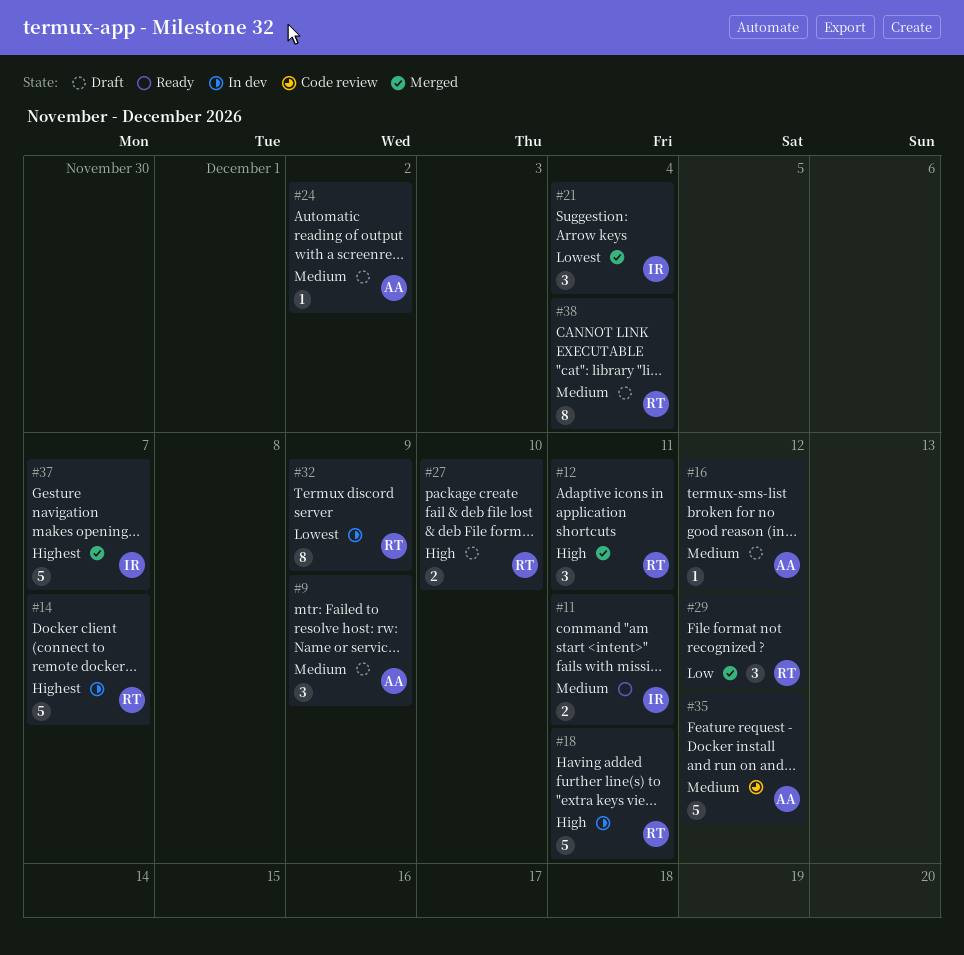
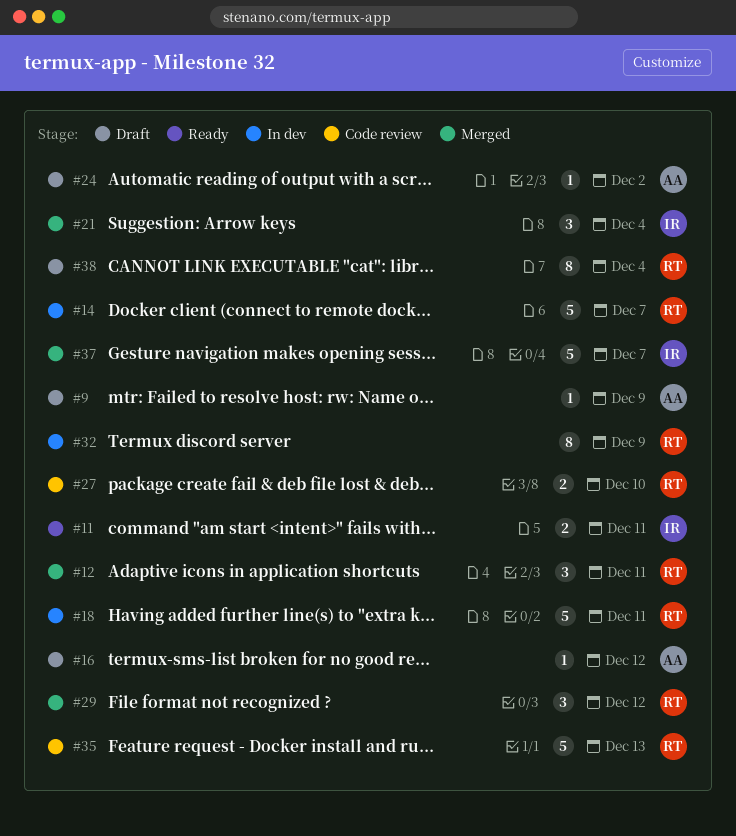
#9, estimate: 3 -> 1
#27, status: Draft -> Code review
#35, owner: AA -> RT
#35, due: Dec 12 -> Dec 13

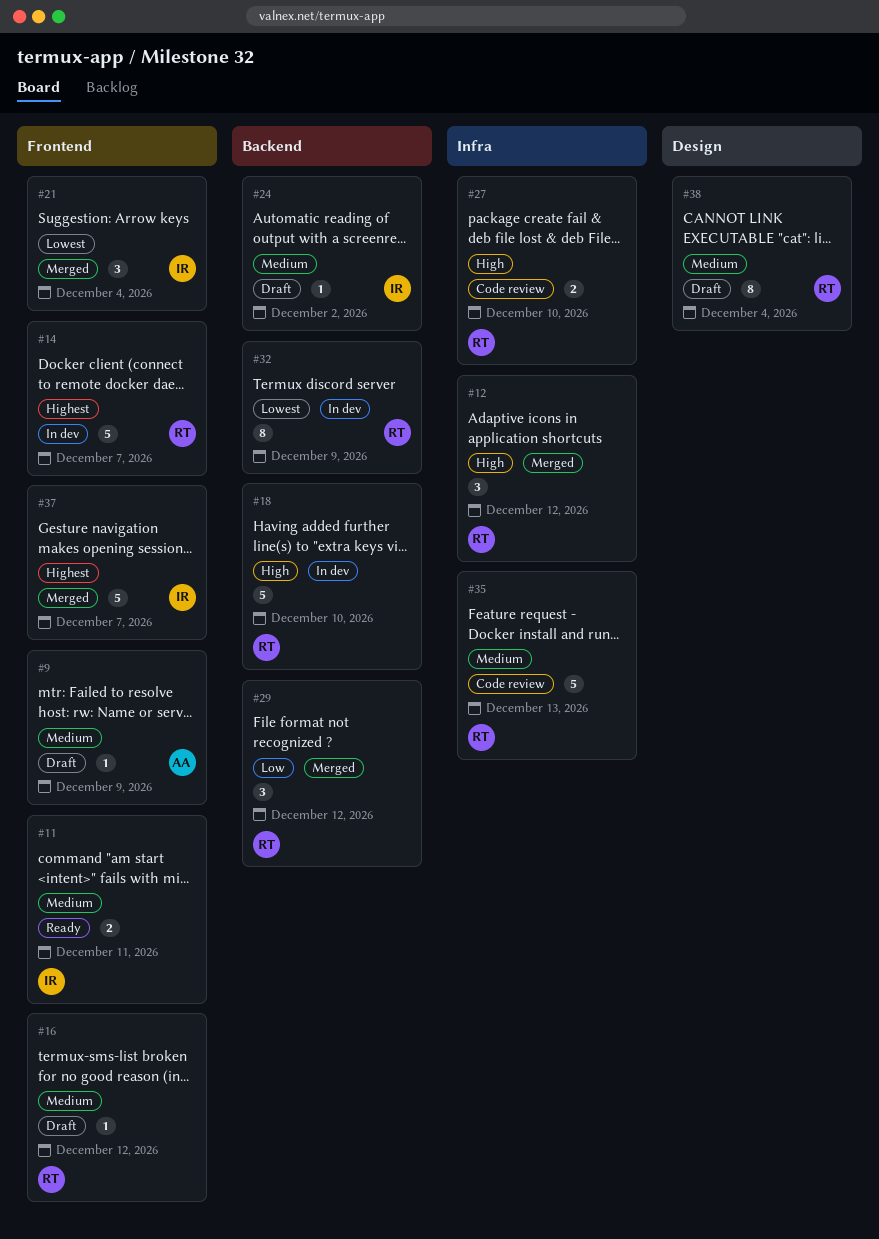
#12, due: Dec 11 -> Dec 12
#16, owner: AA -> RT
#18, due: Dec 11 -> Dec 10
#24, owner: AA -> IR

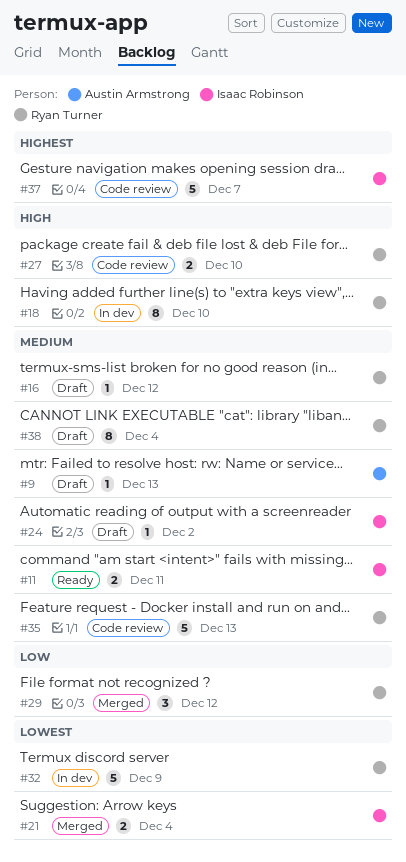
#9, due: Dec 9 -> Dec 13
#12: present -> none
#14: present -> none
#18, estimate: 5 -> 8
#21, estimate: 3 -> 2
#32, estimate: 8 -> 5
#37, status: Merged -> Code review

